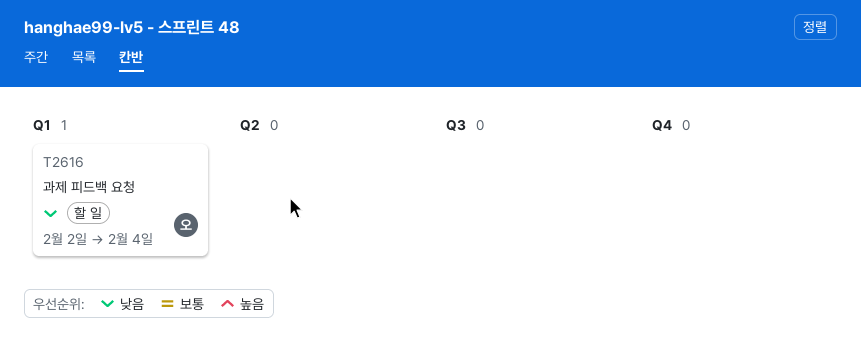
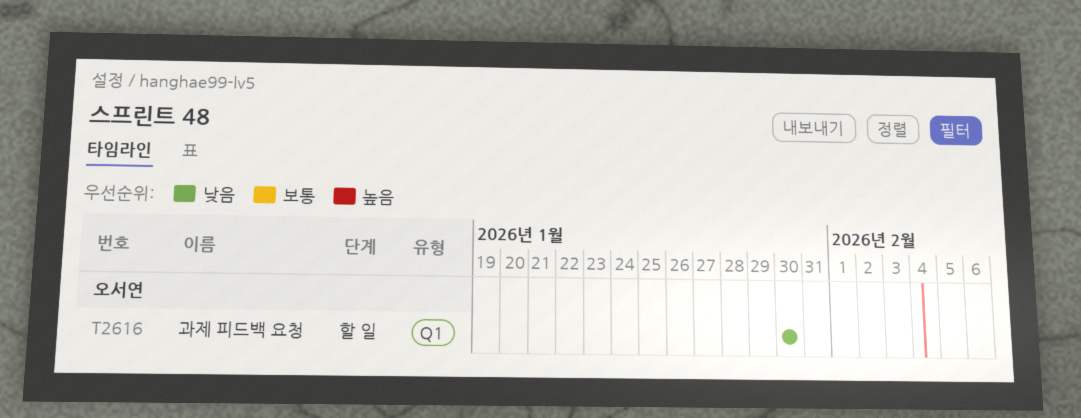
T2616, start: Feb 2 -> Jan 30
T2616, due: Feb 4 -> Jan 30

